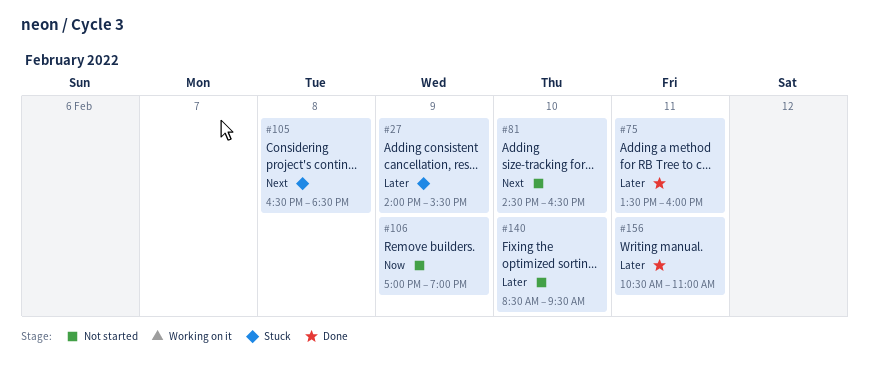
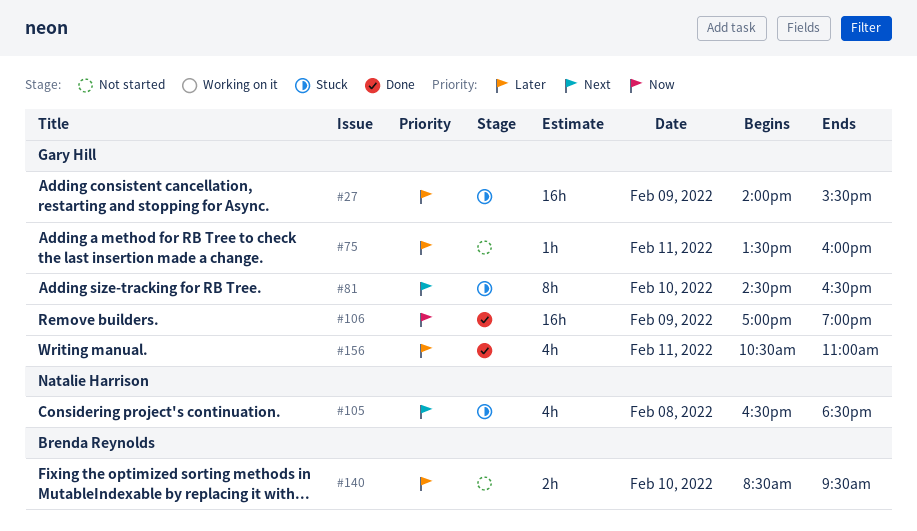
#75, status: Done -> Not started
#81, status: Not started -> Stuck
#106, status: Not started -> Done

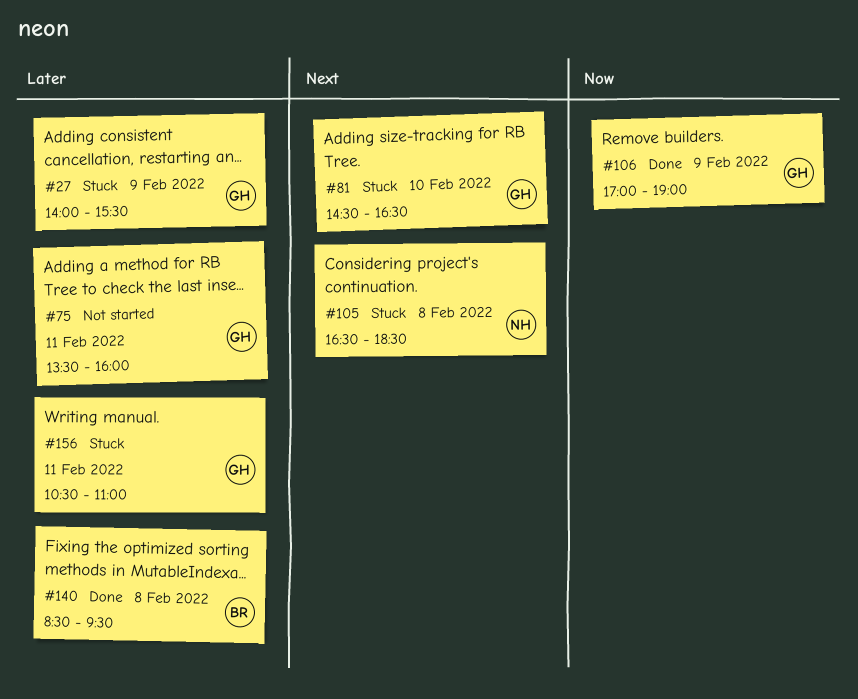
#140, status: Not started -> Done
#140, day: Feb 10 -> Feb 8
#156, status: Done -> Stuck

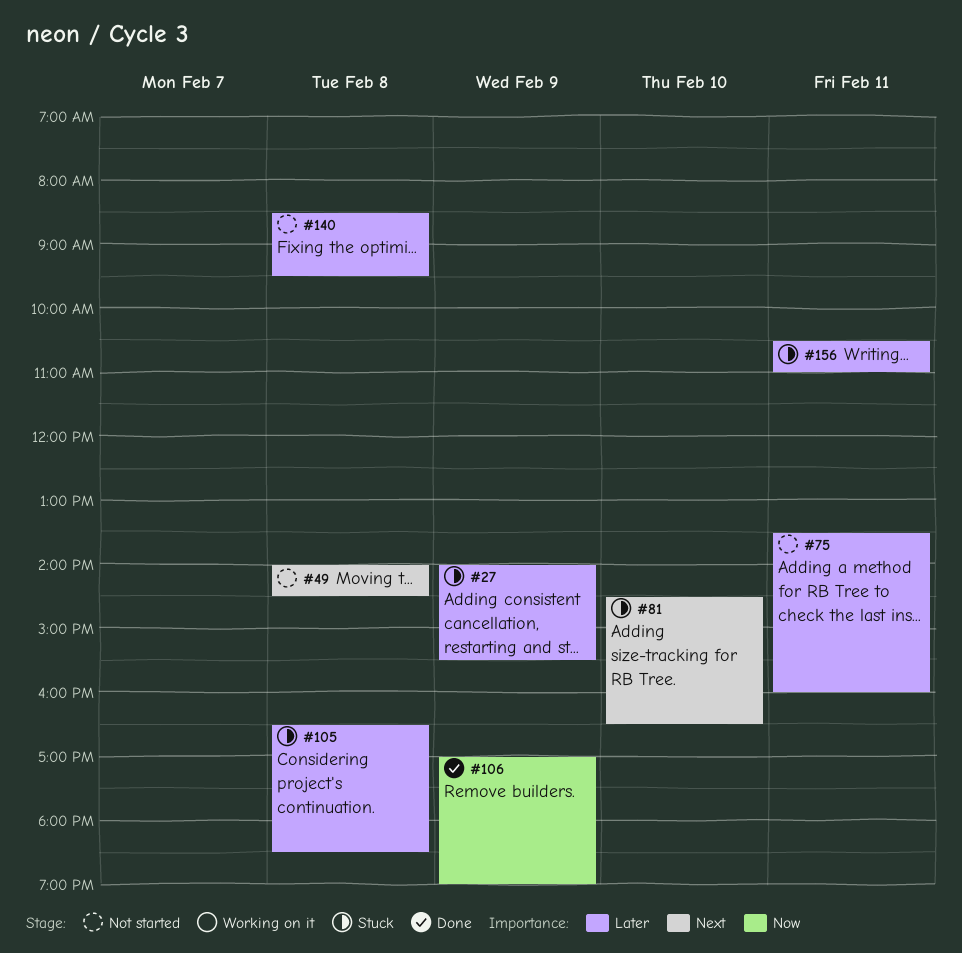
#49: none -> present
#105, priority: Next -> Later
#140, status: Done -> Not started

